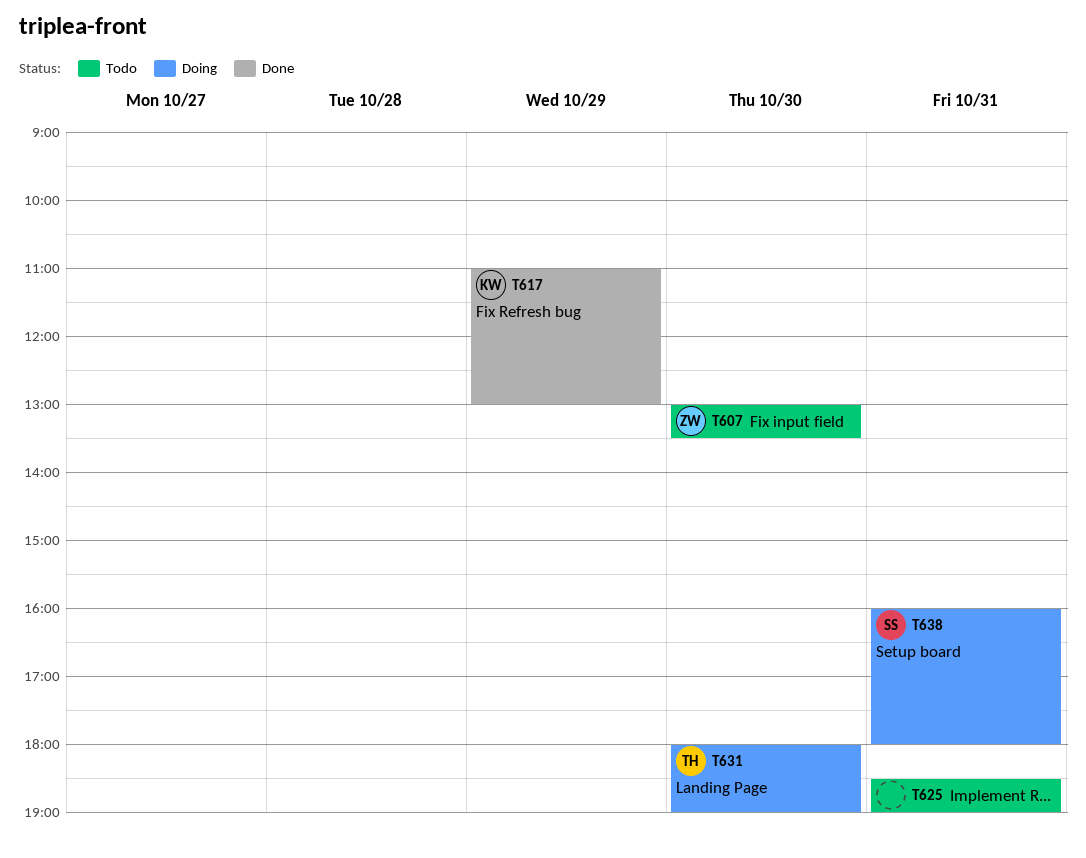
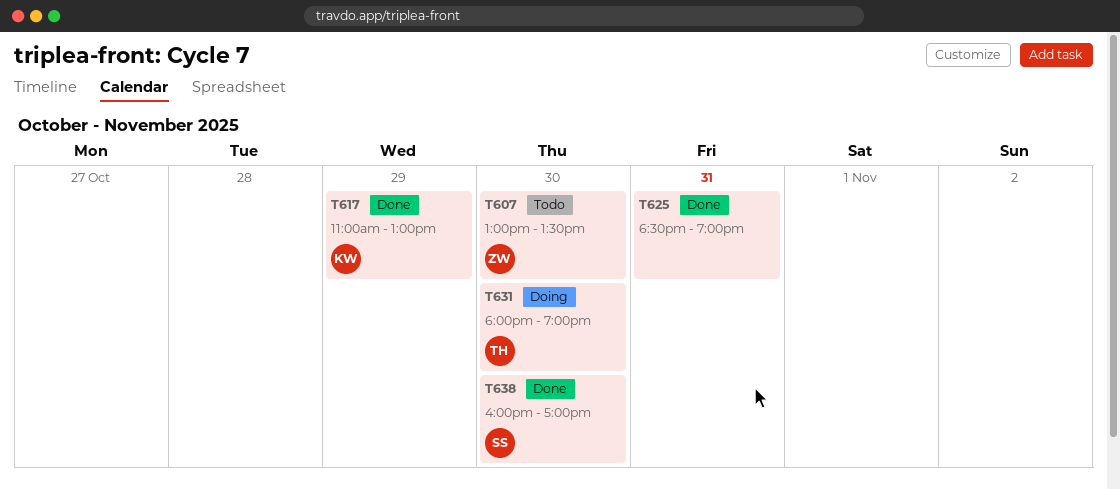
T625, status: Todo -> Done
T638, status: Doing -> Done
T638, day: Oct 31 -> Oct 30
T638, ends: 18:00 -> 17:00

